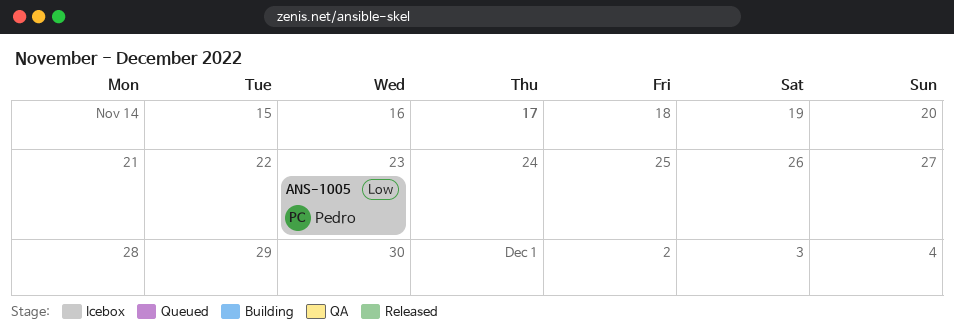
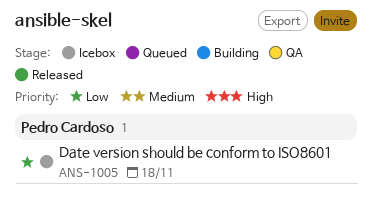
ANS-1005, due: Nov 23 -> Nov 18

